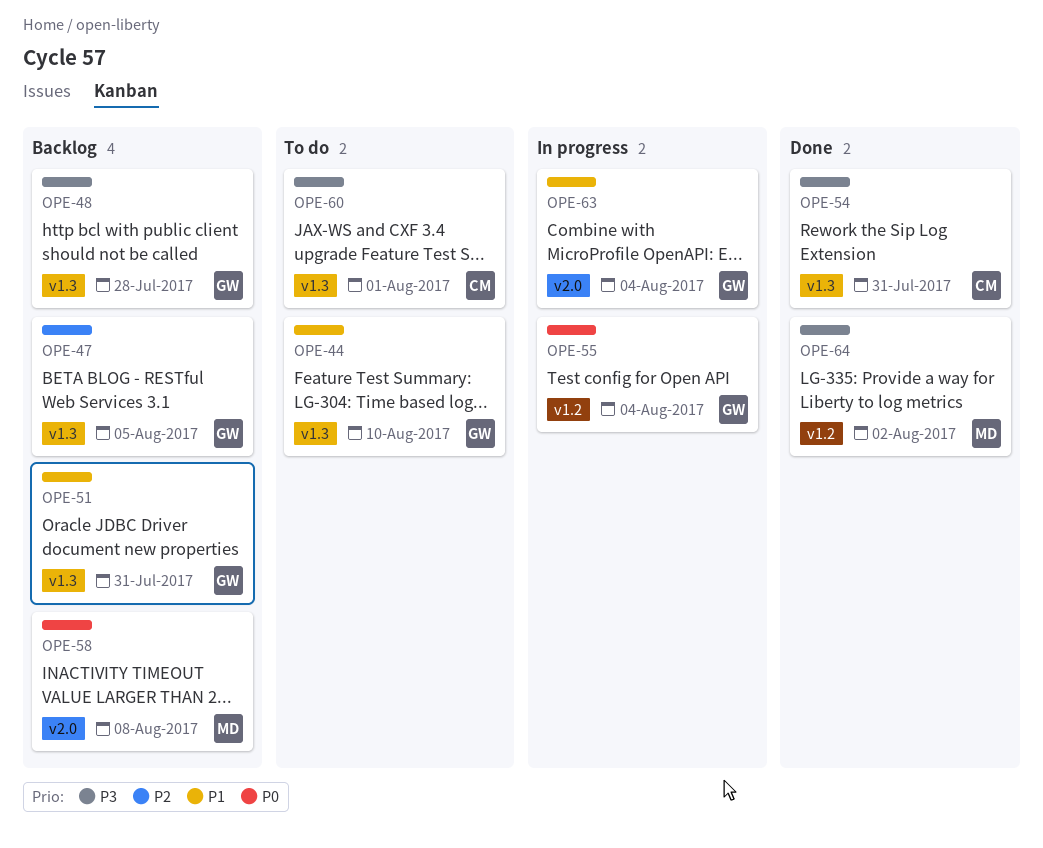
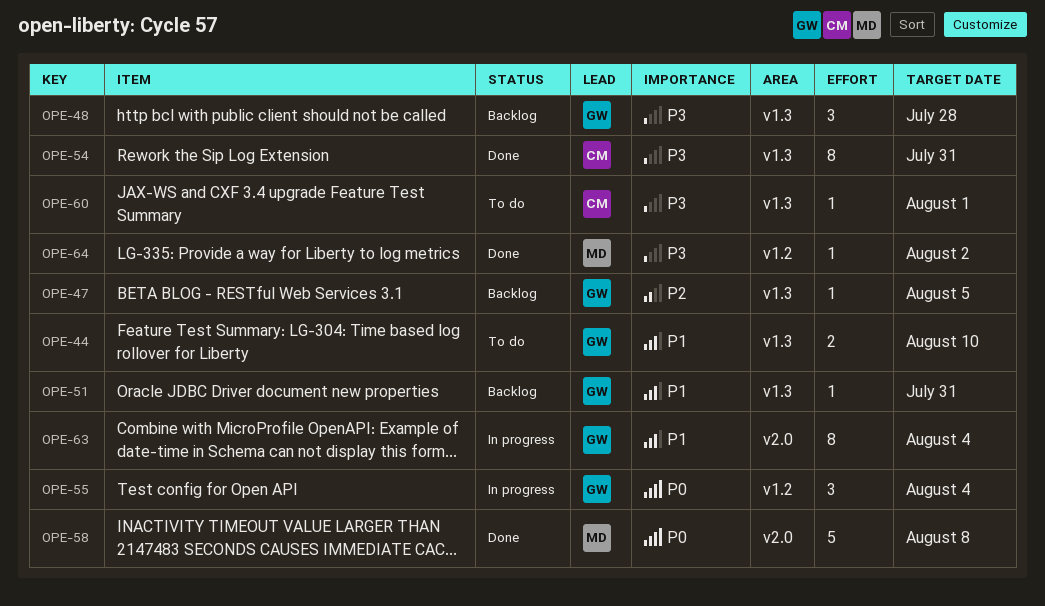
OPE-58, status: Backlog -> Done

